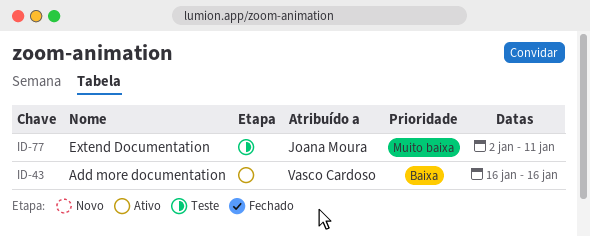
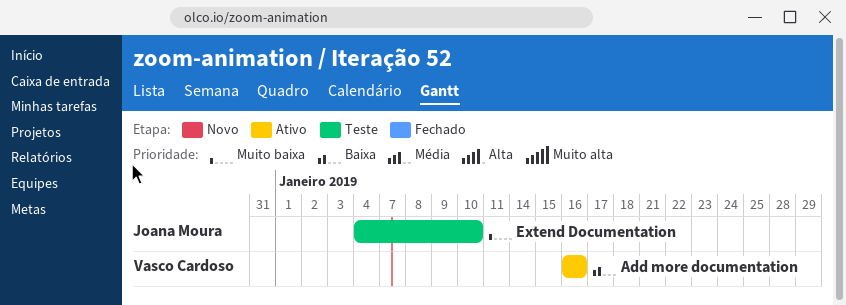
Extend Documentation, start: Jan 2 -> Jan 4
Extend Documentation, due: Jan 11 -> Jan 10

